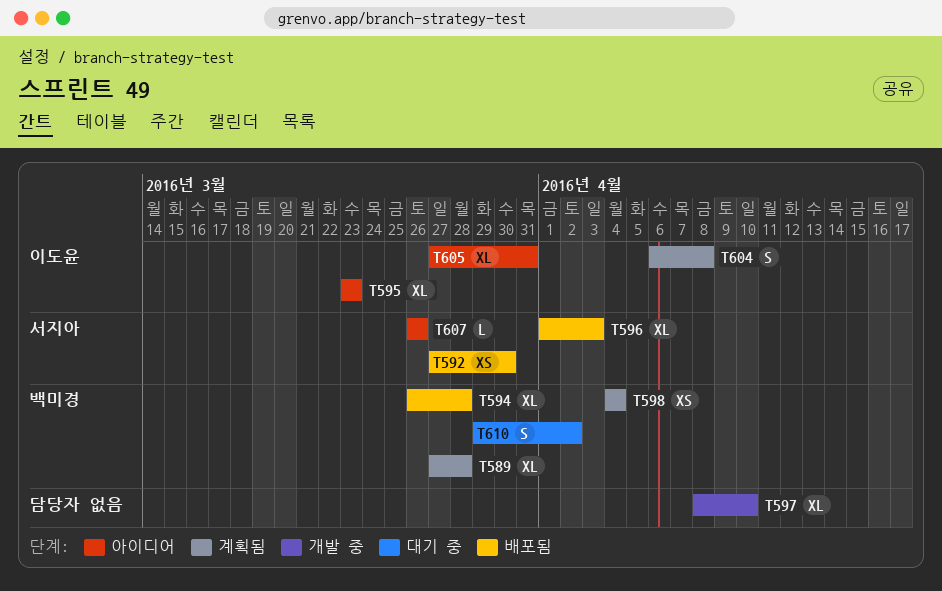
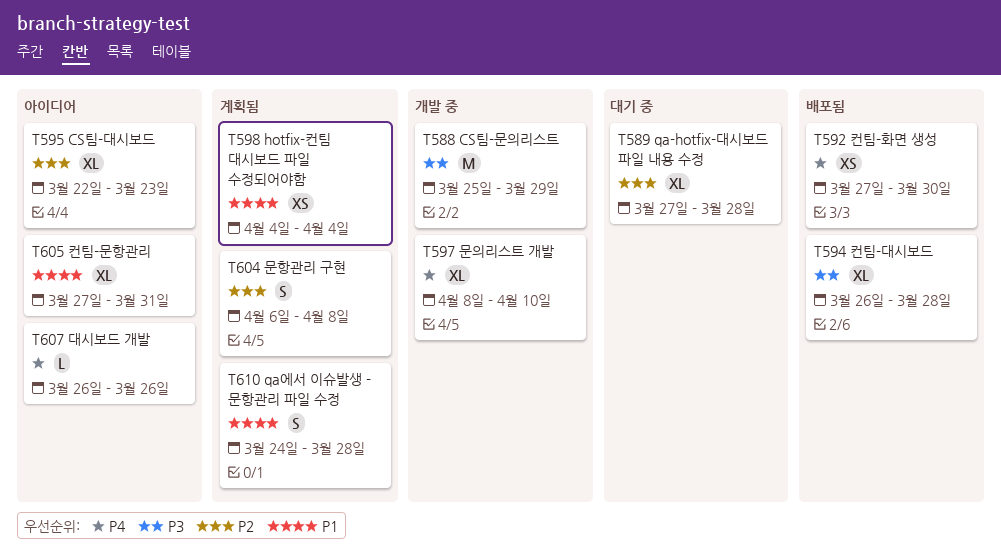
T588: none -> present
T589, status: 계획됨 -> 대기 중
T595, start: Mar 23 -> Mar 22
T596: present -> none
T610, status: 대기 중 -> 계획됨
T610, start: Mar 29 -> Mar 24
T610, due: Apr 2 -> Mar 28

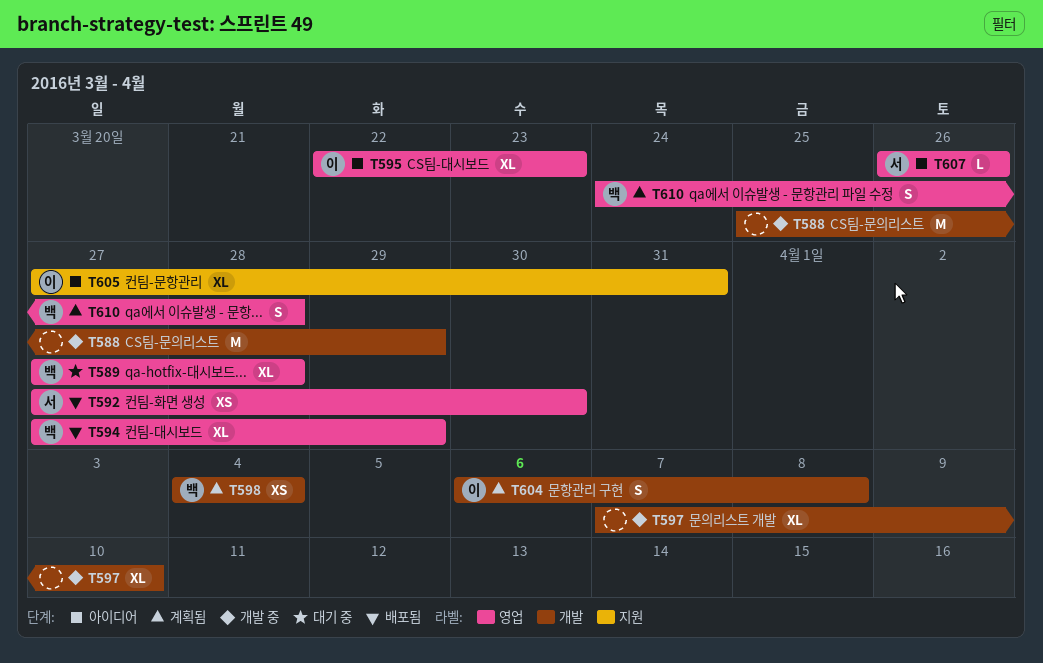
T594, start: Mar 26 -> Mar 27
T594, due: Mar 28 -> Mar 29
T597, start: Apr 8 -> Apr 7

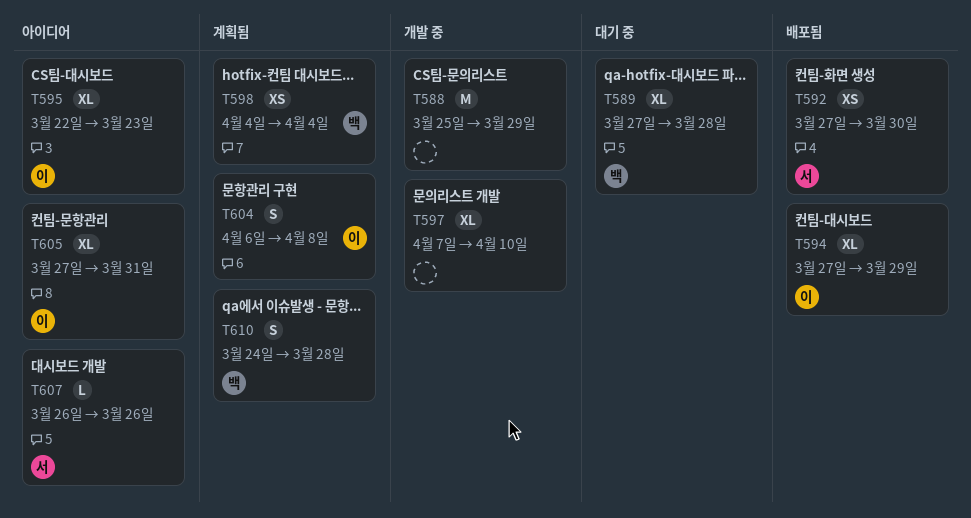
T594, owner: 백 -> 이

